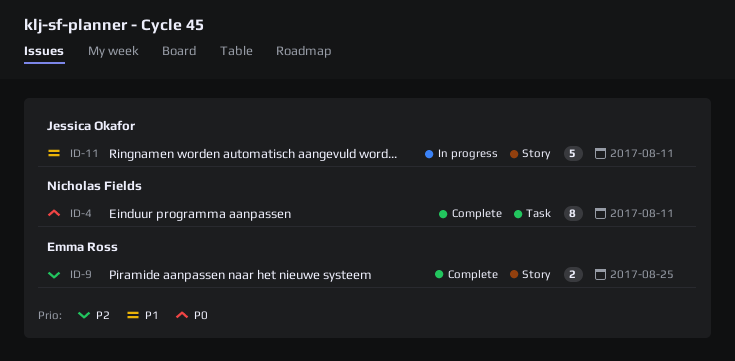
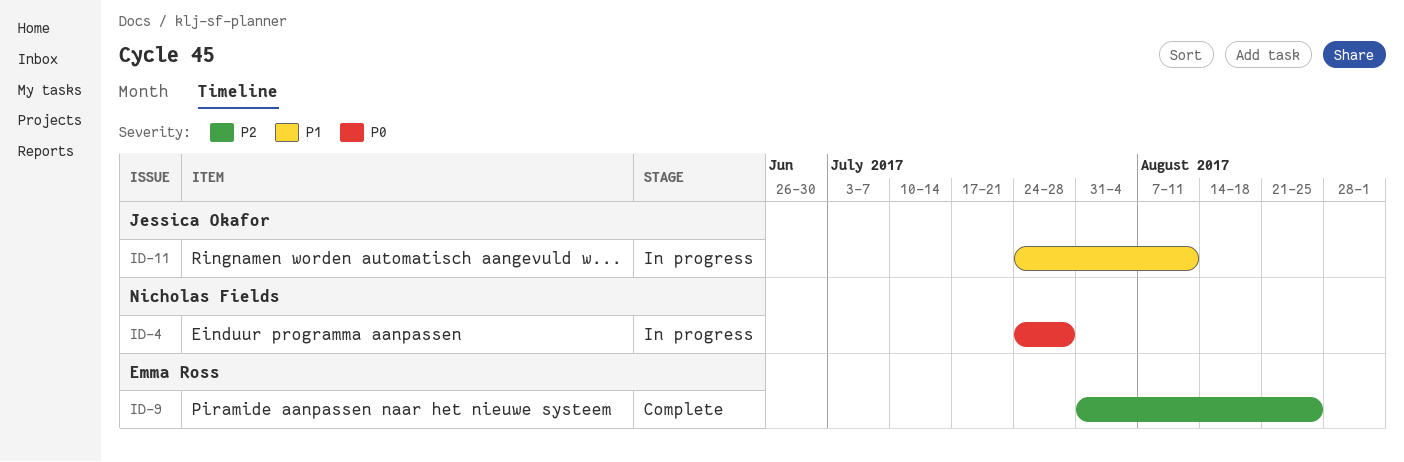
ID-4, status: Complete -> In progress
ID-4, due: Aug 11 -> Jul 28

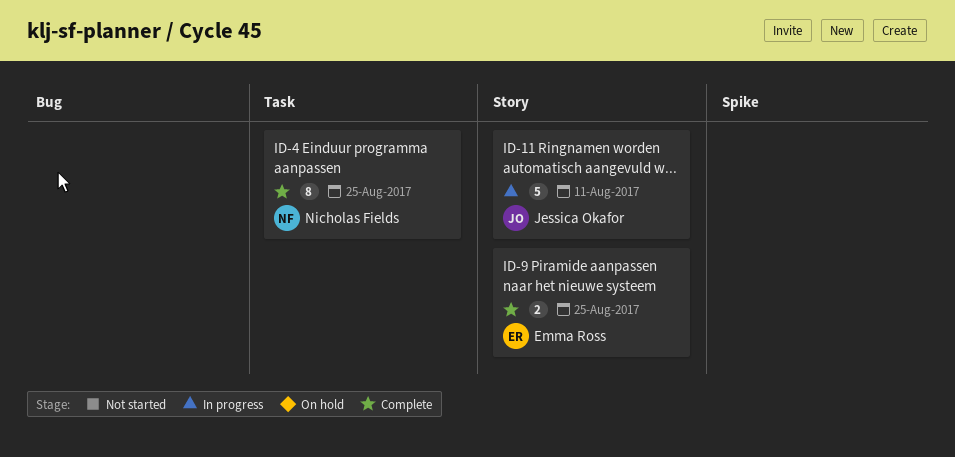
ID-4, status: In progress -> Complete
ID-4, due: Jul 28 -> Aug 25

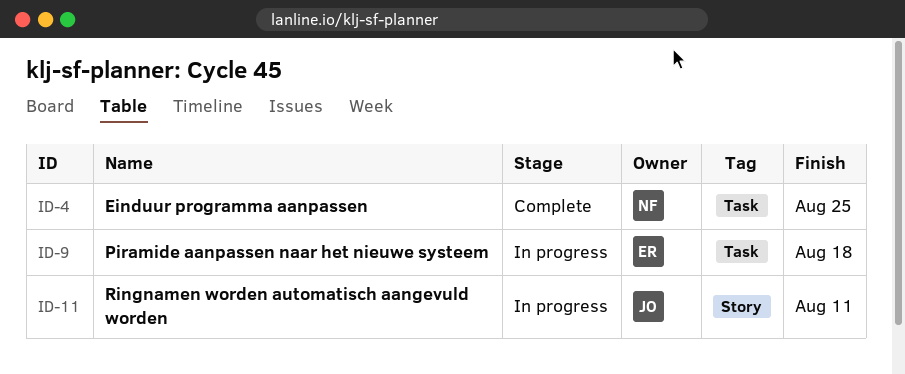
ID-9, status: Complete -> In progress
ID-9, label: Story -> Task
ID-9, due: Aug 25 -> Aug 18

